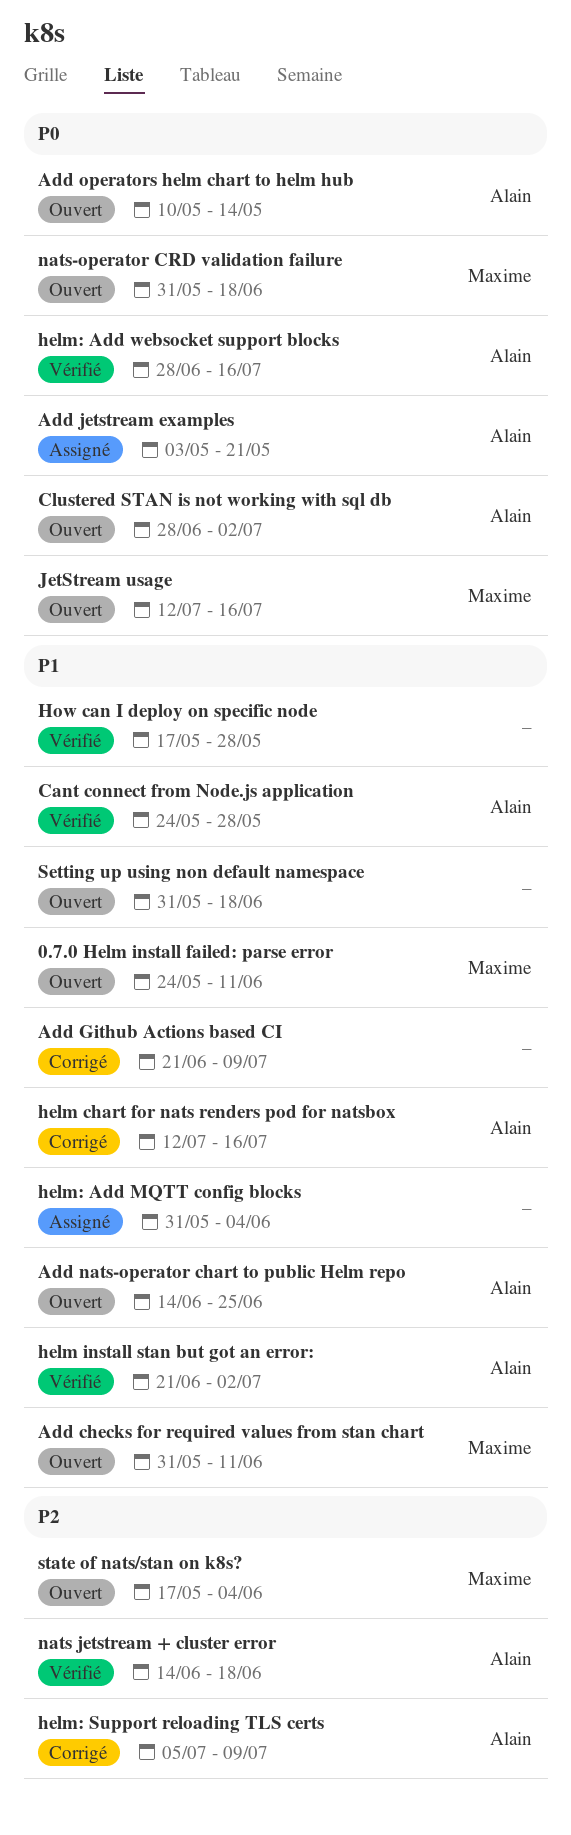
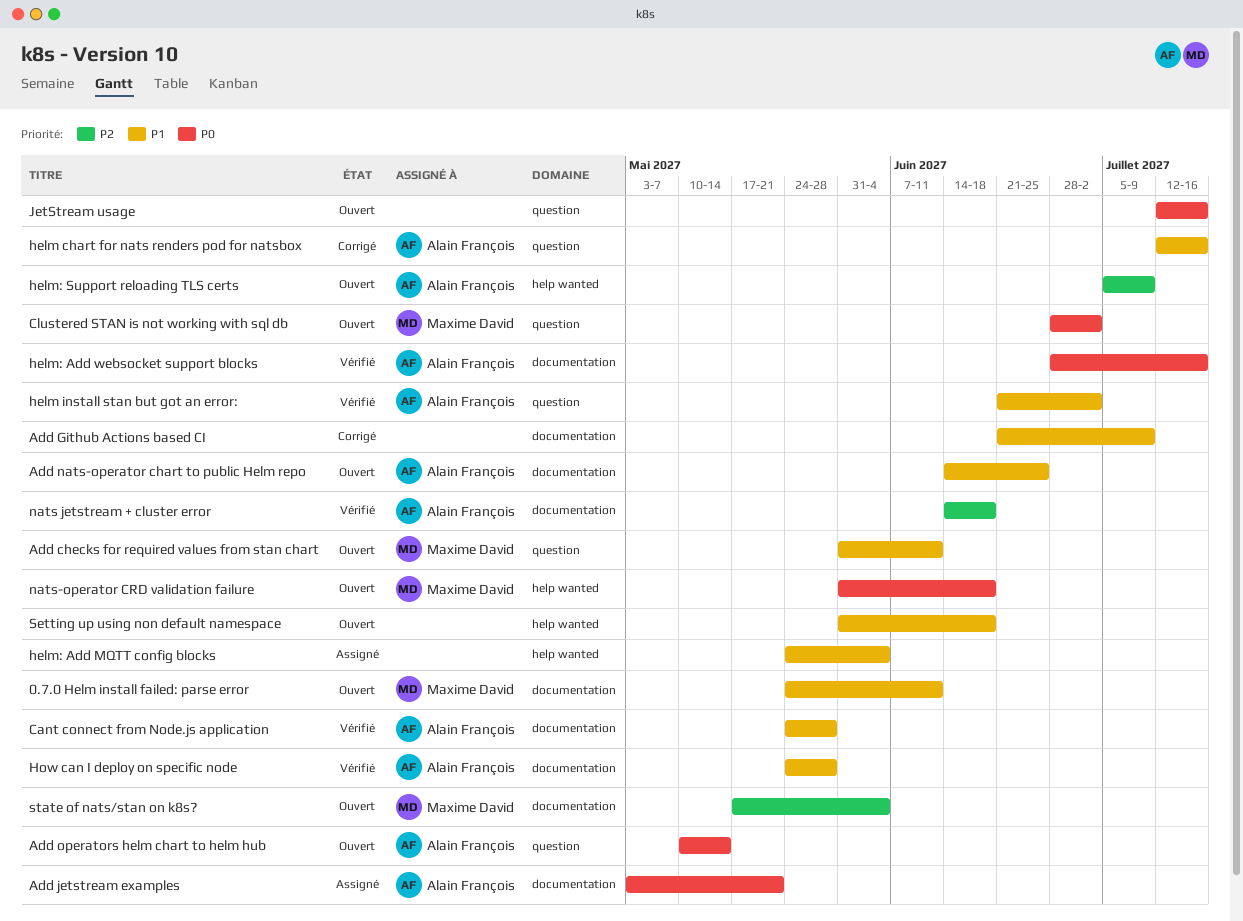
Clustered STAN is not working with sql db, owner: Alain François -> Maxime David
helm: Add MQTT config blocks, start: May 31 -> May 24
helm: Support reloading TLS certs, status: Corrigé -> Ouvert
How can I deploy on specific node, owner: none -> Alain François
How can I deploy on specific node, start: May 17 -> May 24
JetStream usage, owner: Maxime David -> none

